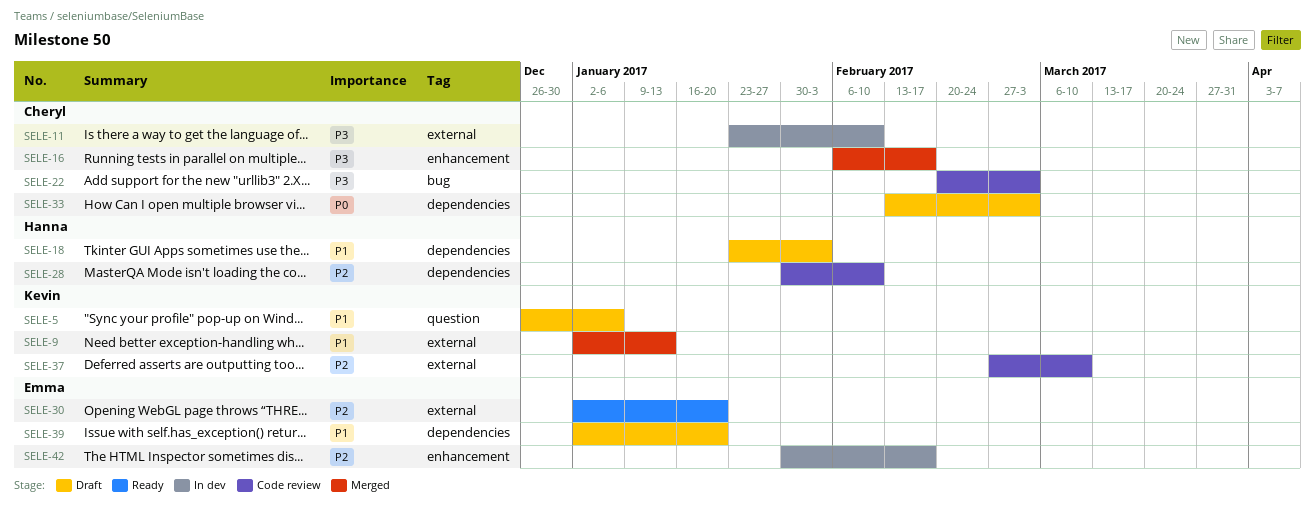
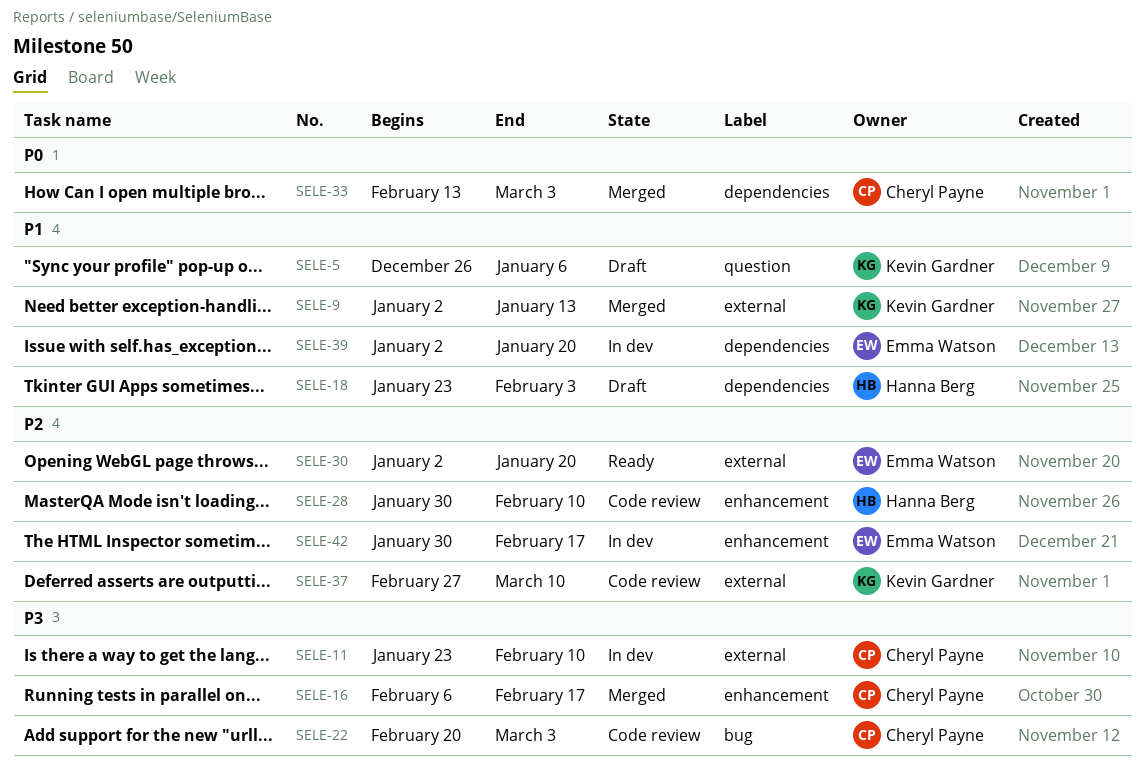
SELE-28, label: dependencies -> enhancement
SELE-33, status: Draft -> Merged
SELE-39, status: Draft -> In dev

